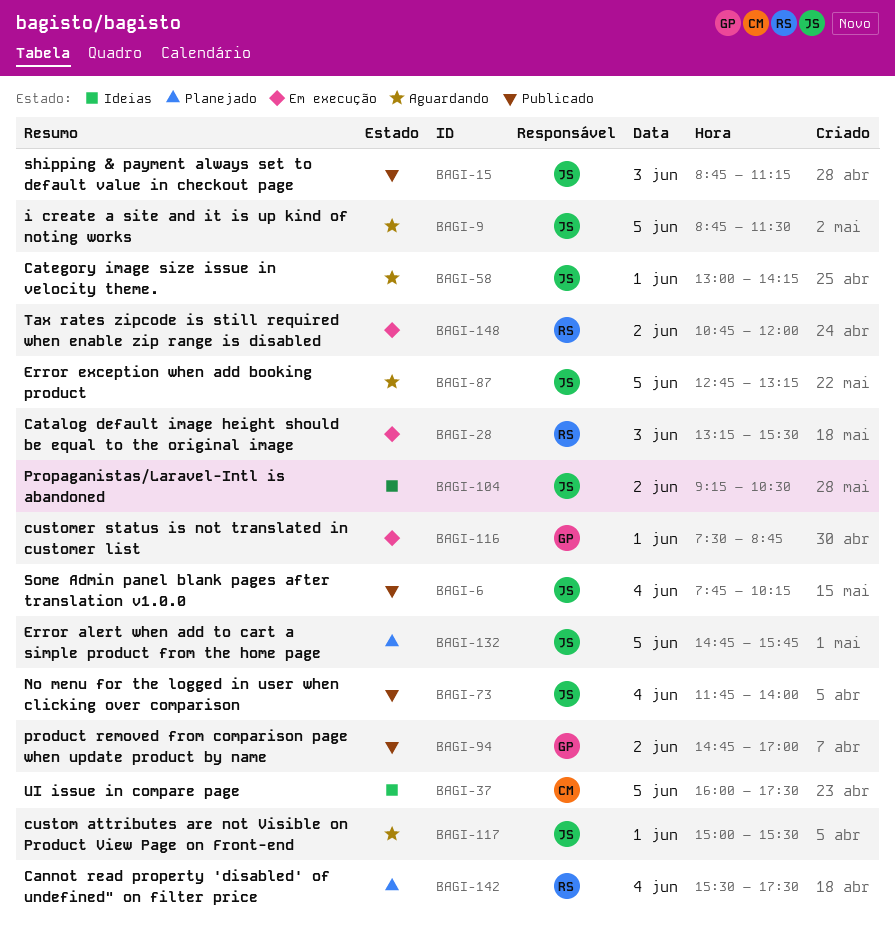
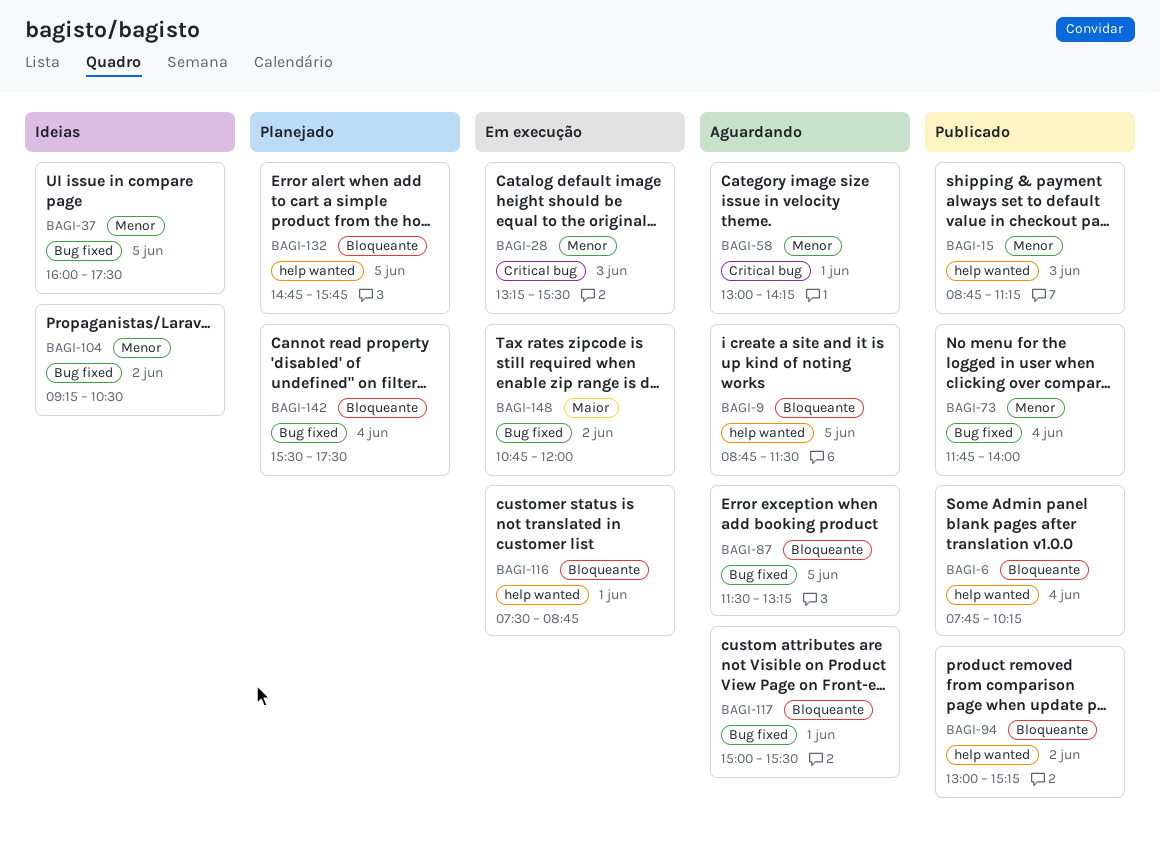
BAGI-87, begins: 12:45 -> 11:30
BAGI-94, begins: 14:45 -> 13:00
BAGI-94, ends: 17:00 -> 15:15

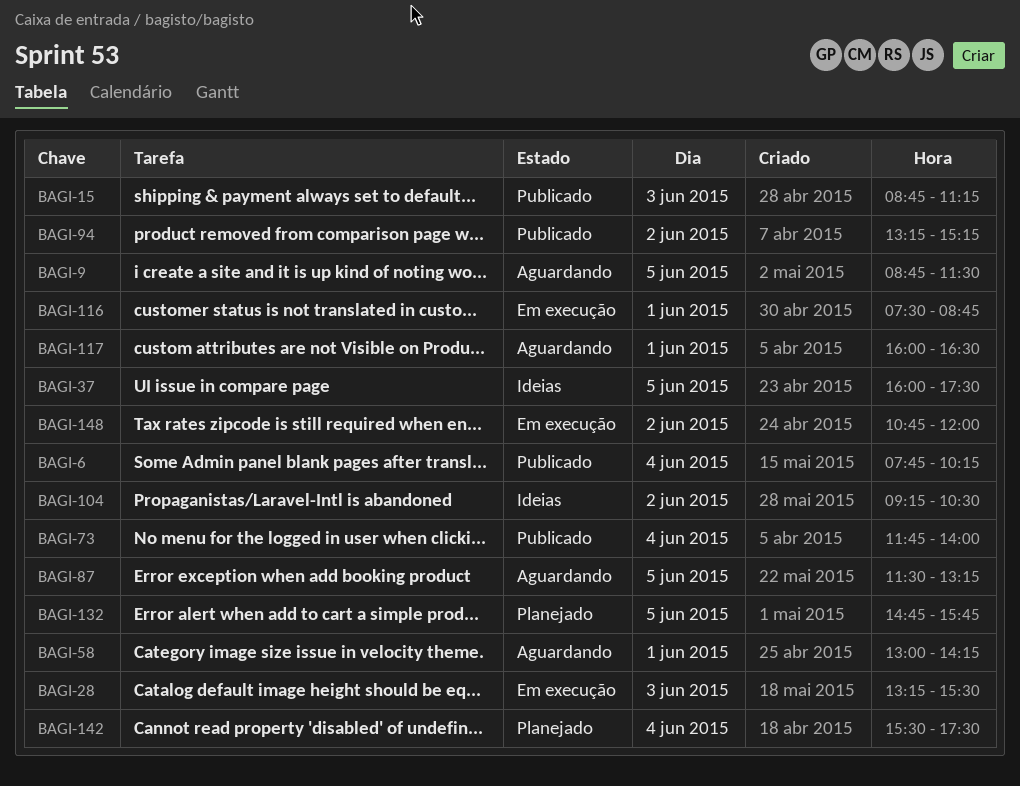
BAGI-94, begins: 13:00 -> 13:15
BAGI-117, begins: 15:00 -> 16:00
BAGI-117, ends: 15:30 -> 16:30

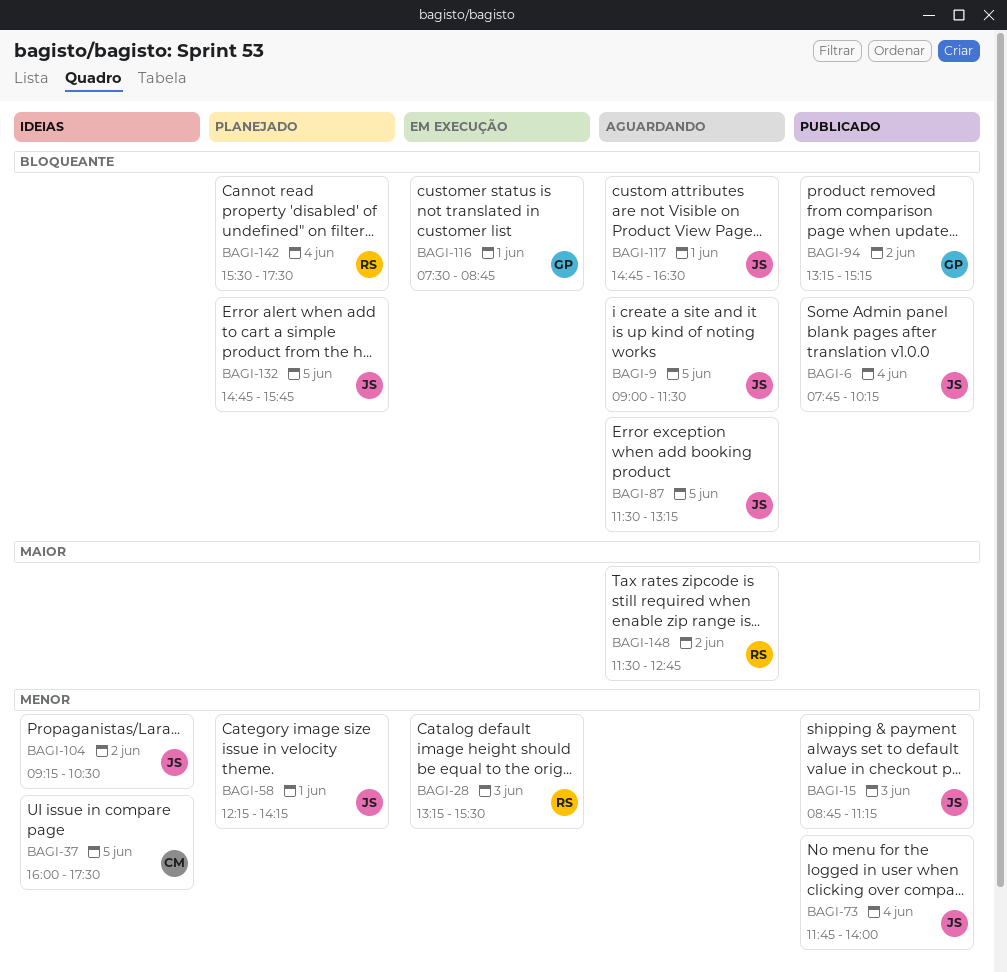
BAGI-9, begins: 08:45 -> 09:00
BAGI-58, status: Aguardando -> Planejado
BAGI-58, begins: 13:00 -> 12:15
BAGI-117, begins: 16:00 -> 14:45
BAGI-148, status: Em execução -> Aguardando
BAGI-148, begins: 10:45 -> 11:30
BAGI-148, ends: 12:00 -> 12:45

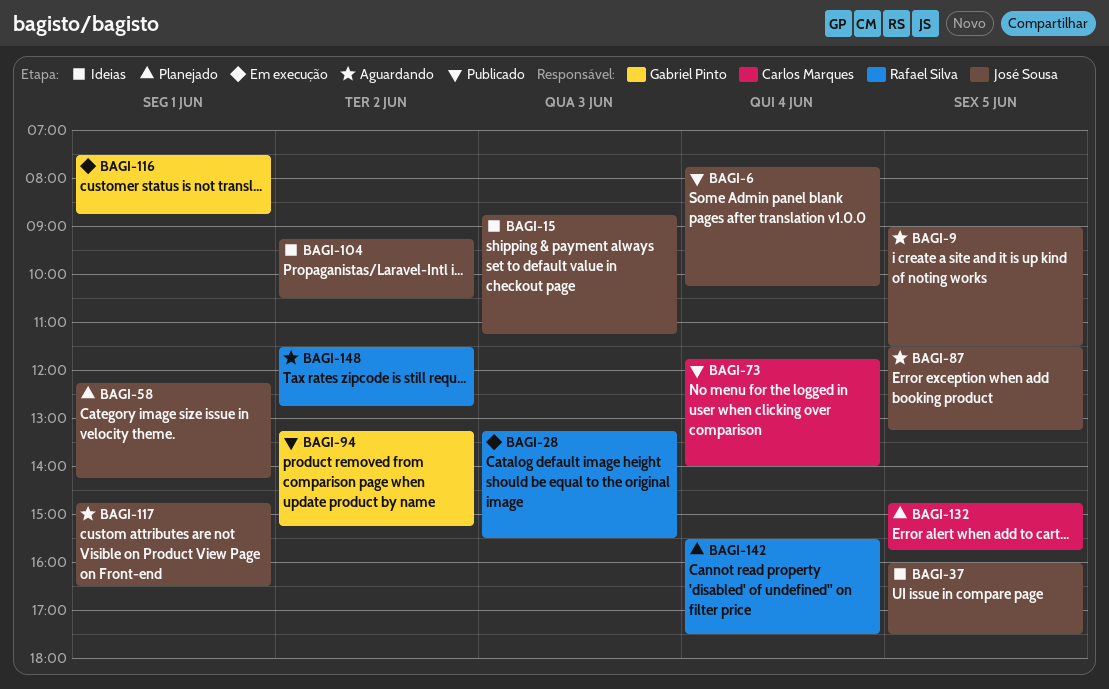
BAGI-15, status: Publicado -> Ideias
BAGI-37, owner: Carlos Marques -> José Sousa
BAGI-73, owner: José Sousa -> Carlos Marques
BAGI-132, owner: José Sousa -> Carlos Marques

